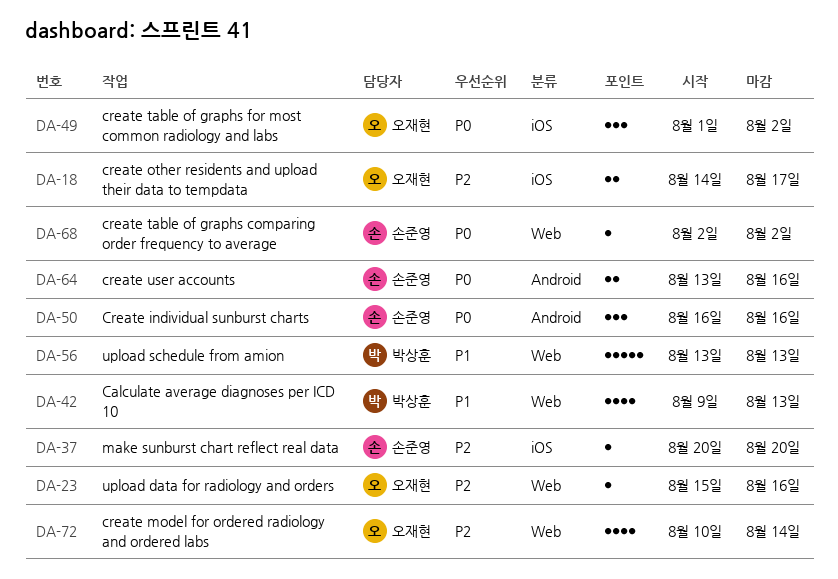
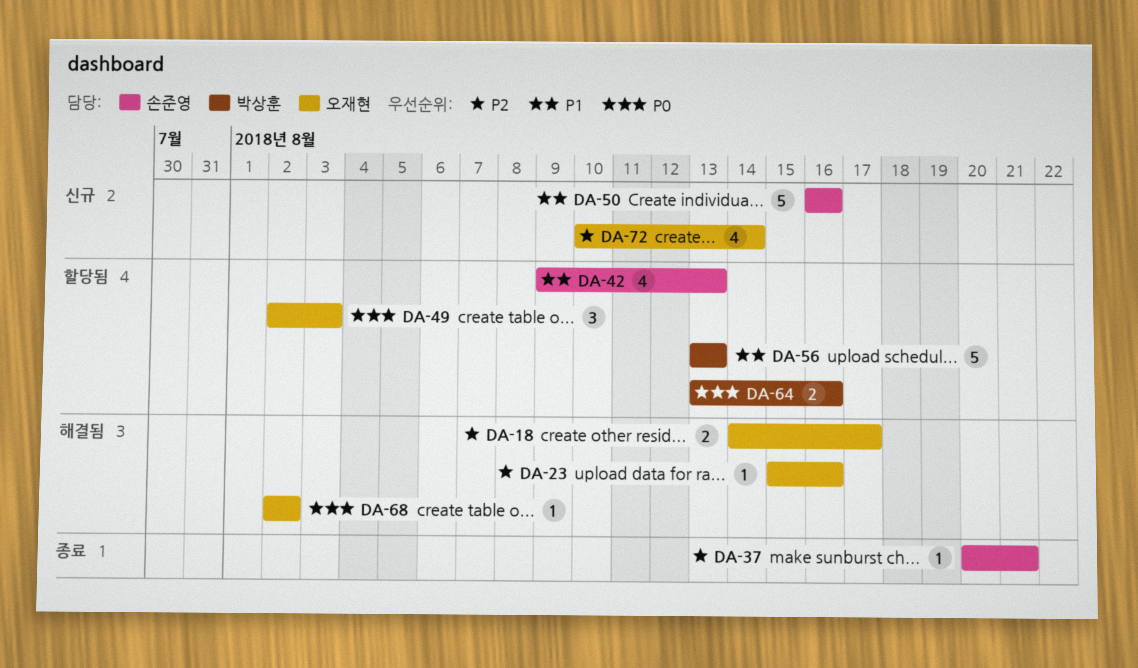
DA-37, due: Aug 20 -> Aug 21
DA-42, owner: 박상훈 -> 손준영
DA-49, start: Aug 1 -> Aug 2
DA-49, due: Aug 2 -> Aug 3
DA-50, priority: P0 -> P1
DA-50, estimate: 3 -> 5
DA-64, owner: 손준영 -> 박상훈
DA-68, owner: 손준영 -> 오재현

